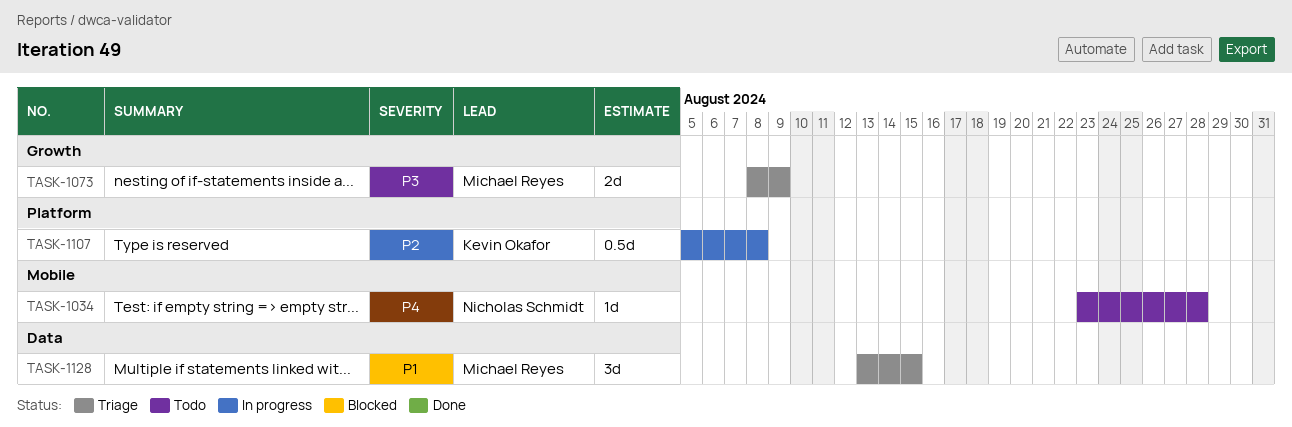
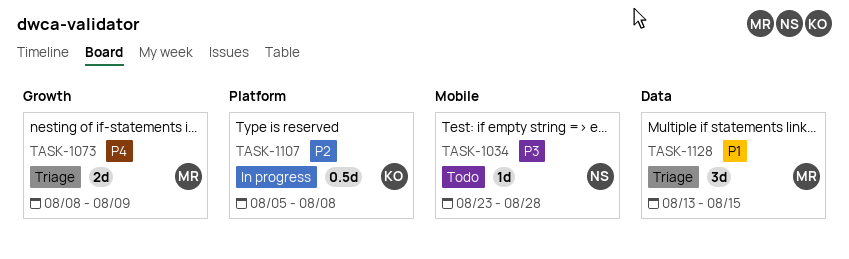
TASK-1034, priority: P4 -> P3
TASK-1073, priority: P3 -> P4

